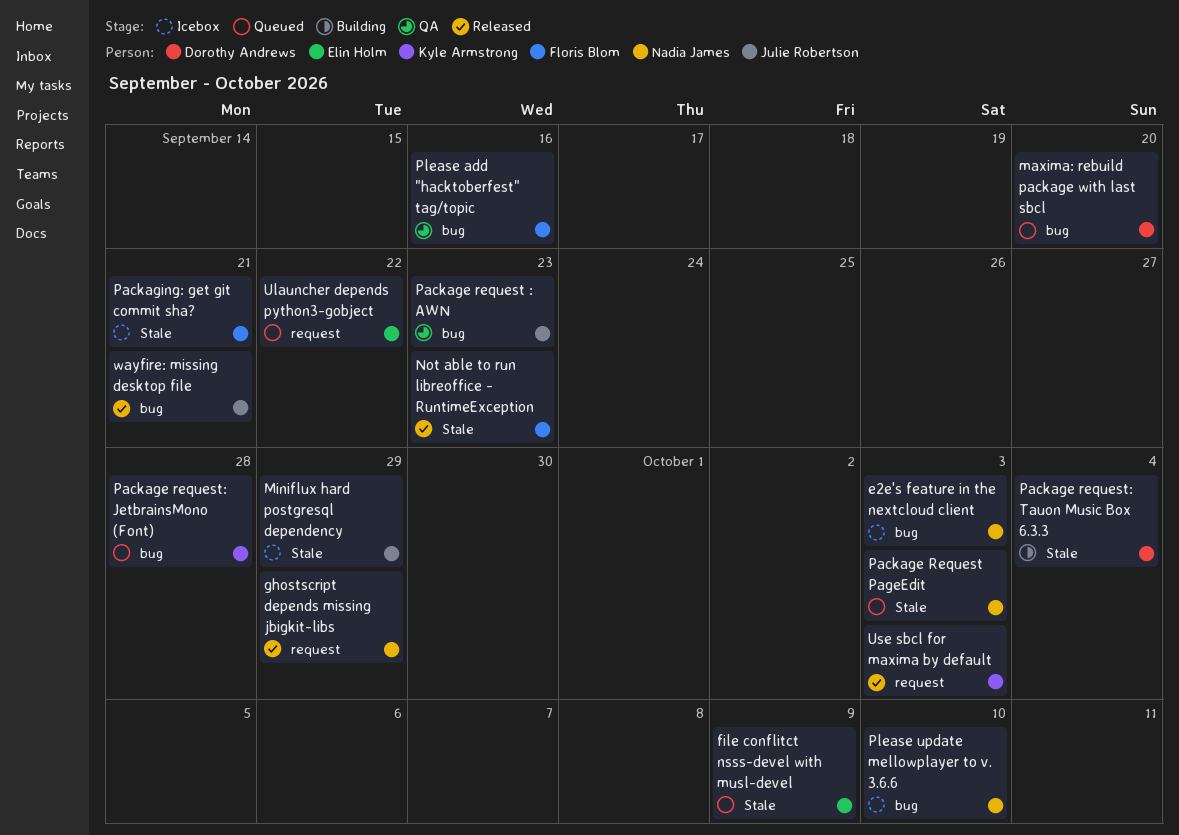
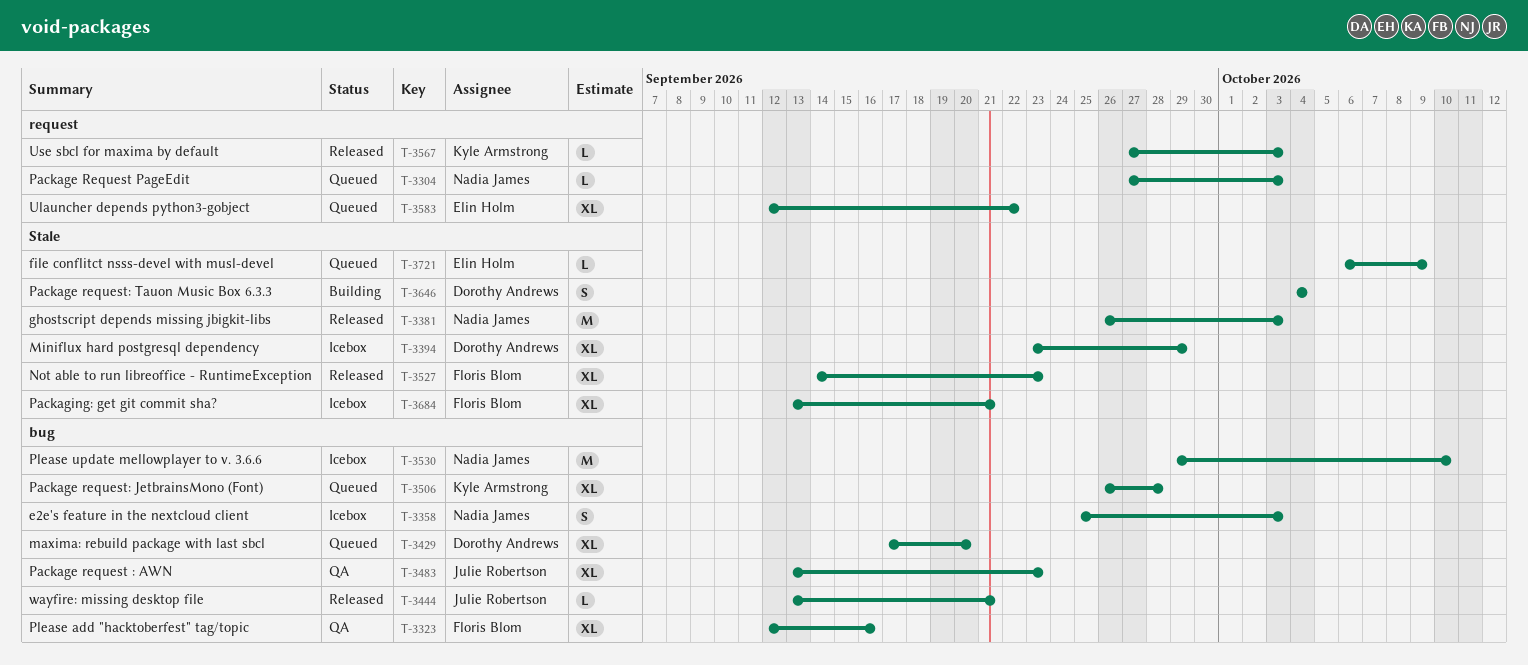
ghostscript depends missing jbigkit-libs, label: request -> Stale
ghostscript depends missing jbigkit-libs, due: Sep 29 -> Oct 3
Miniflux hard postgresql dependency, owner: Julie Robertson -> Dorothy Andrews
Package Request PageEdit, label: Stale -> request

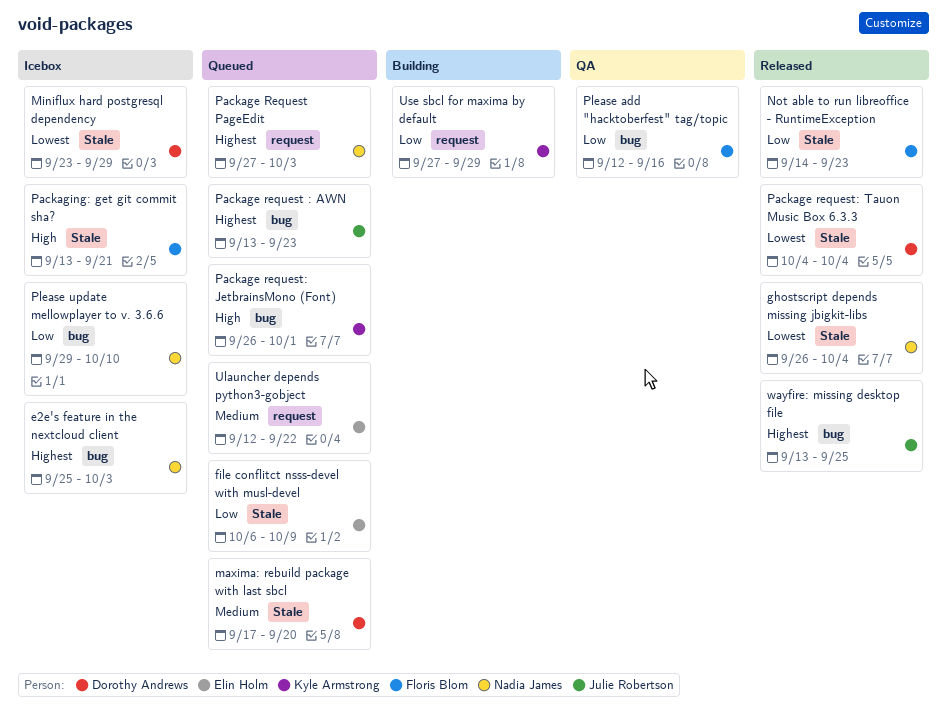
ghostscript depends missing jbigkit-libs, due: Oct 3 -> Oct 4
maxima: rebuild package with last sbcl, label: bug -> Stale
Package request : AWN, status: QA -> Queued
Package request: JetbrainsMono (Font), due: Sep 28 -> Oct 1
Package request: Tauon Music Box 6.3.3, status: Building -> Released
Use sbcl for maxima by default, status: Released -> Building
Use sbcl for maxima by default, due: Oct 3 -> Sep 29
wayfire: missing desktop file, due: Sep 21 -> Sep 25

